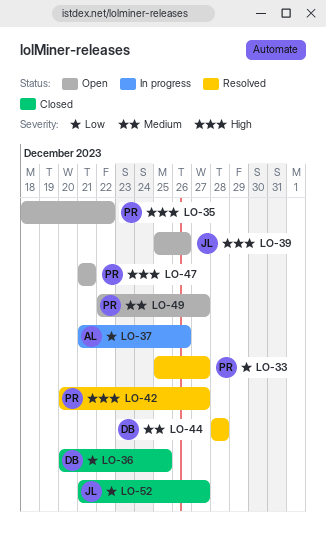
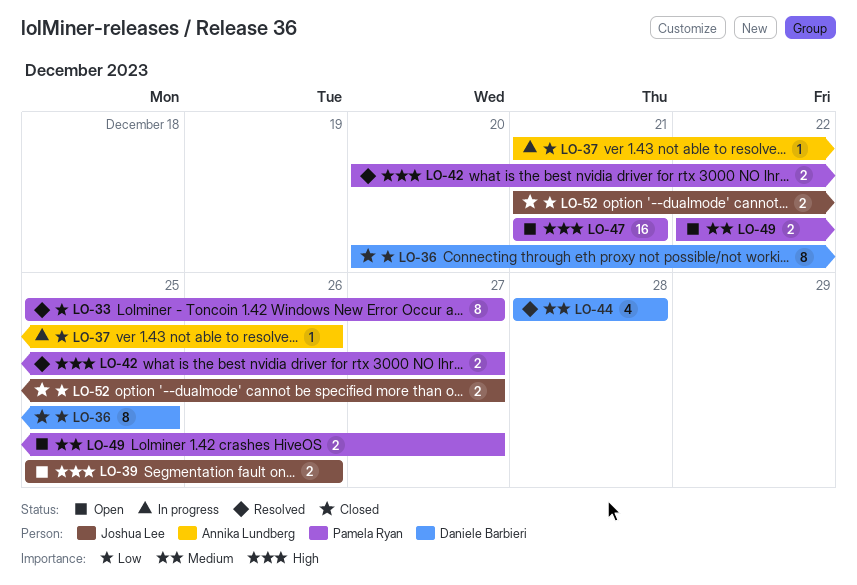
LO-35: present -> none

